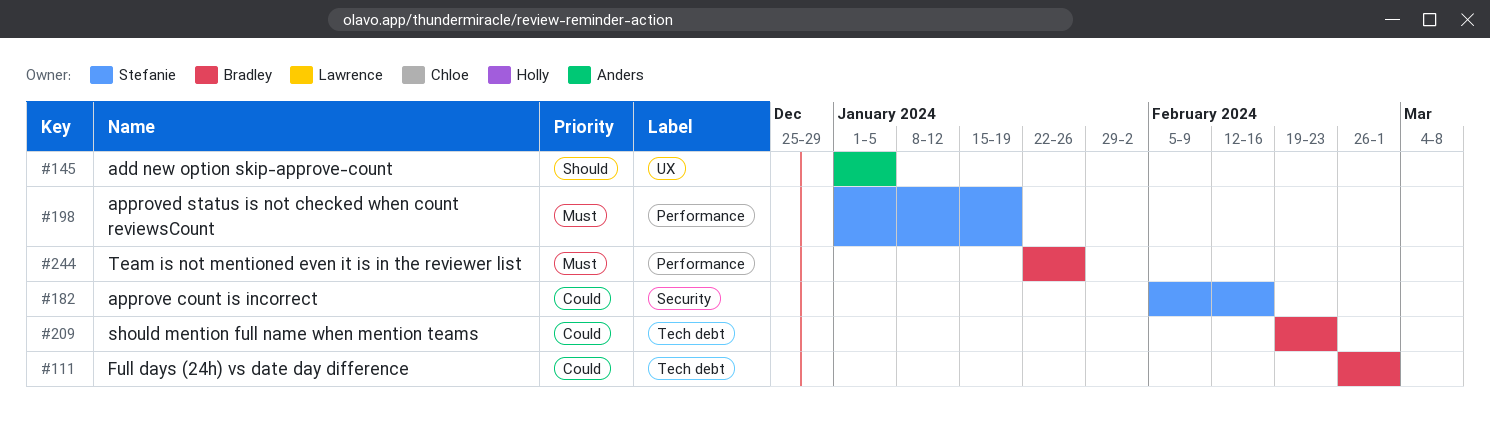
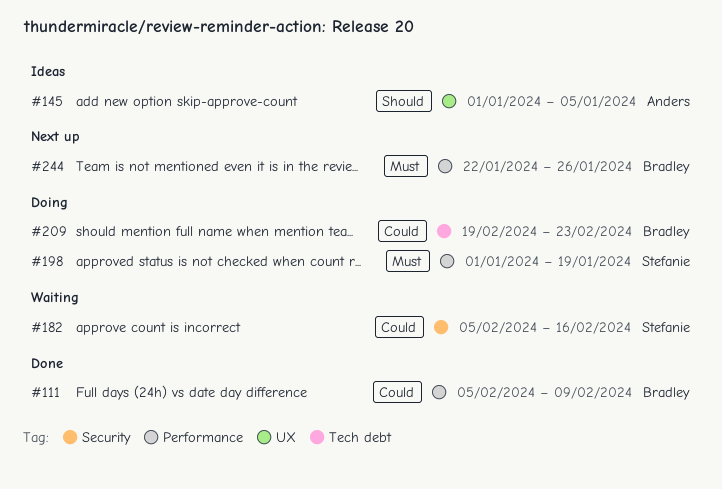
#111, label: Tech debt -> Performance
#111, start: Feb 26 -> Feb 5
#111, due: Mar 1 -> Feb 9

